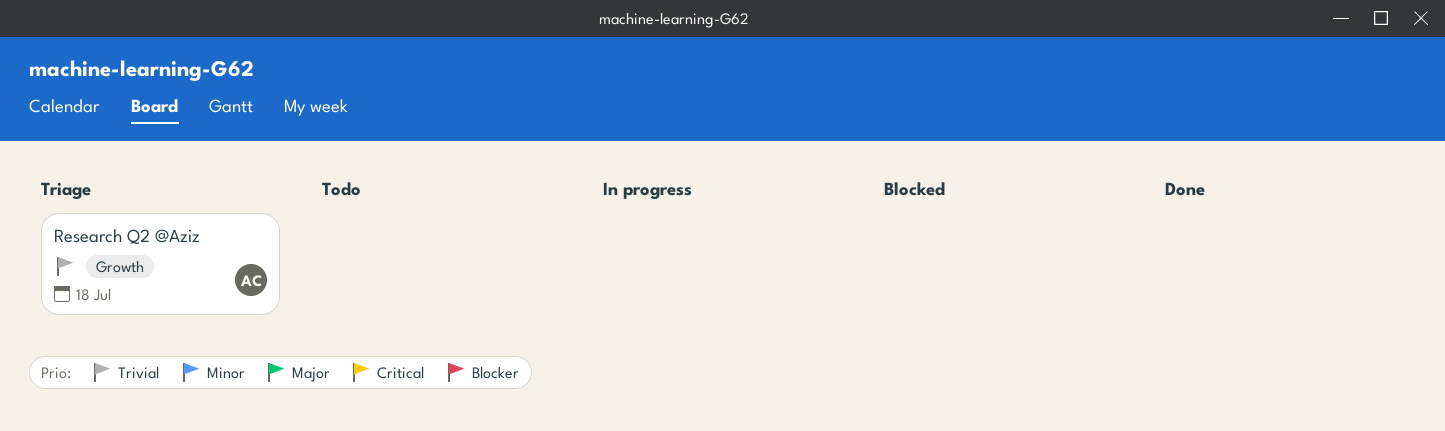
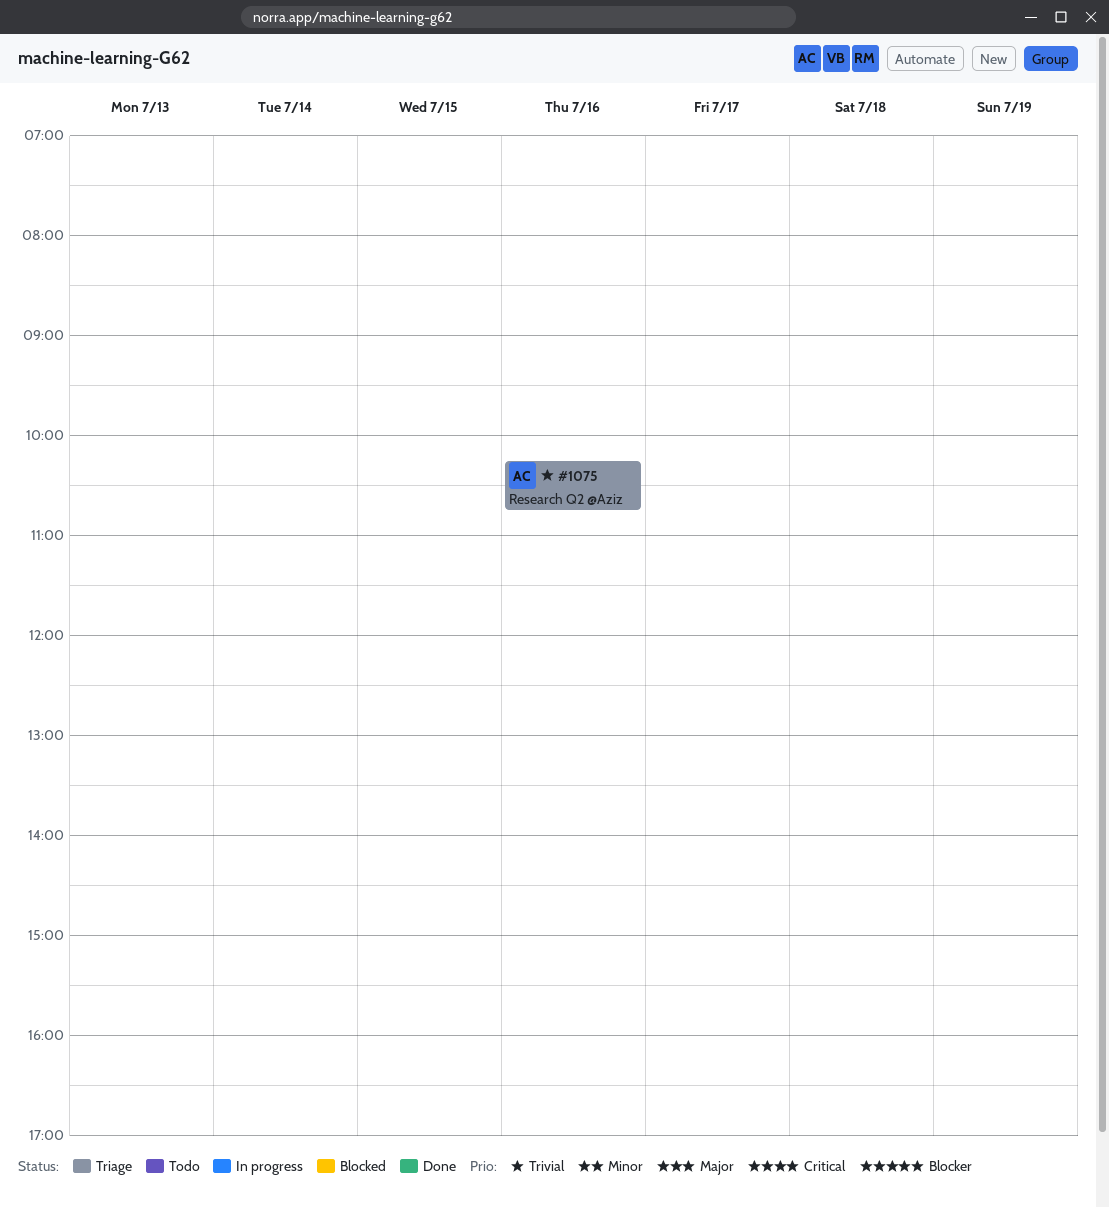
Research Q2 @Aziz, day: Jul 18 -> Jul 16

